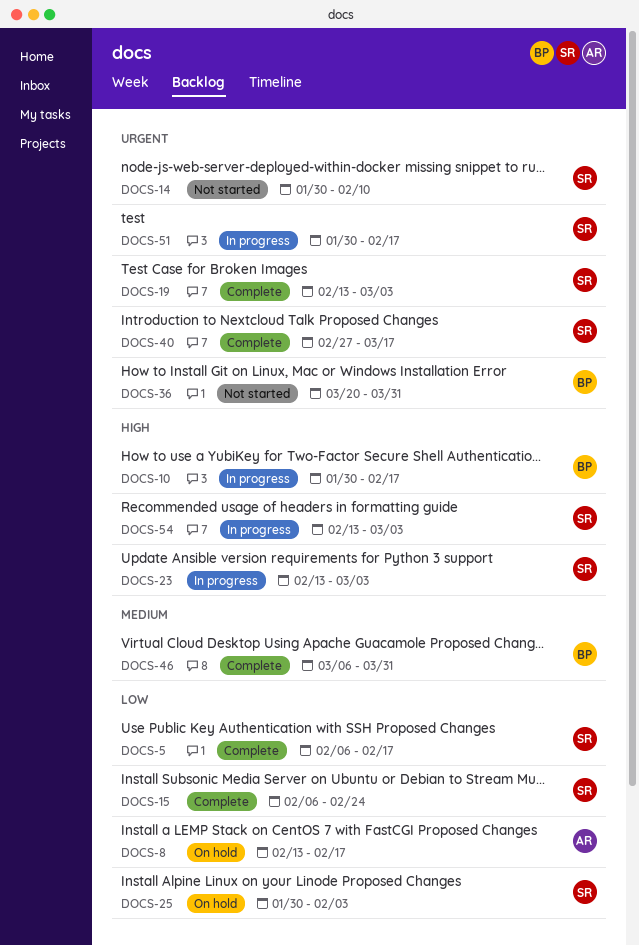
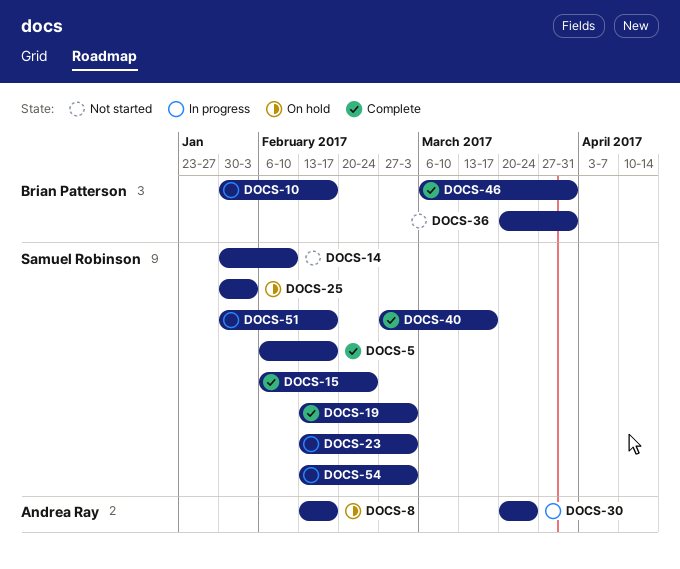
DOCS-30: none -> present

